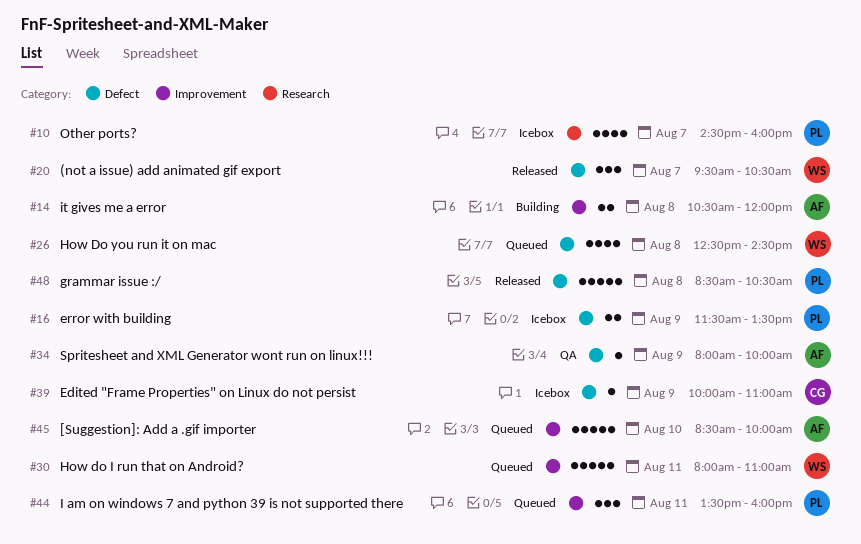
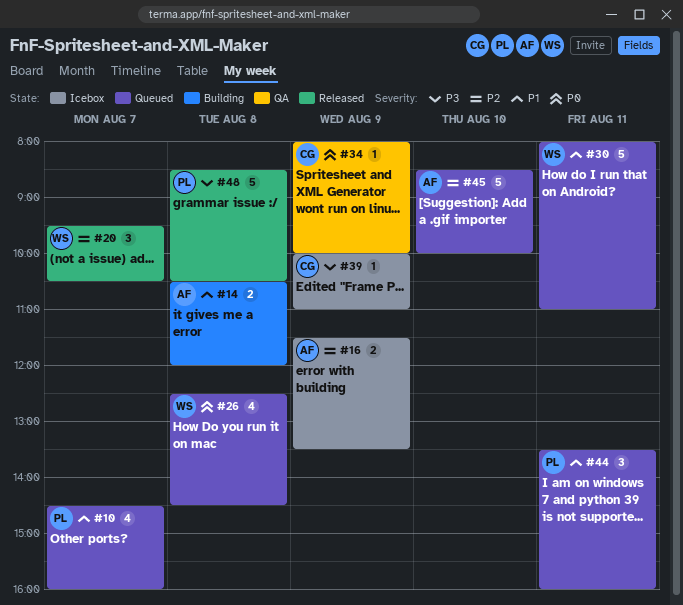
#10, status: Icebox -> Queued
#16, owner: PL -> AF
#34, owner: AF -> CG

